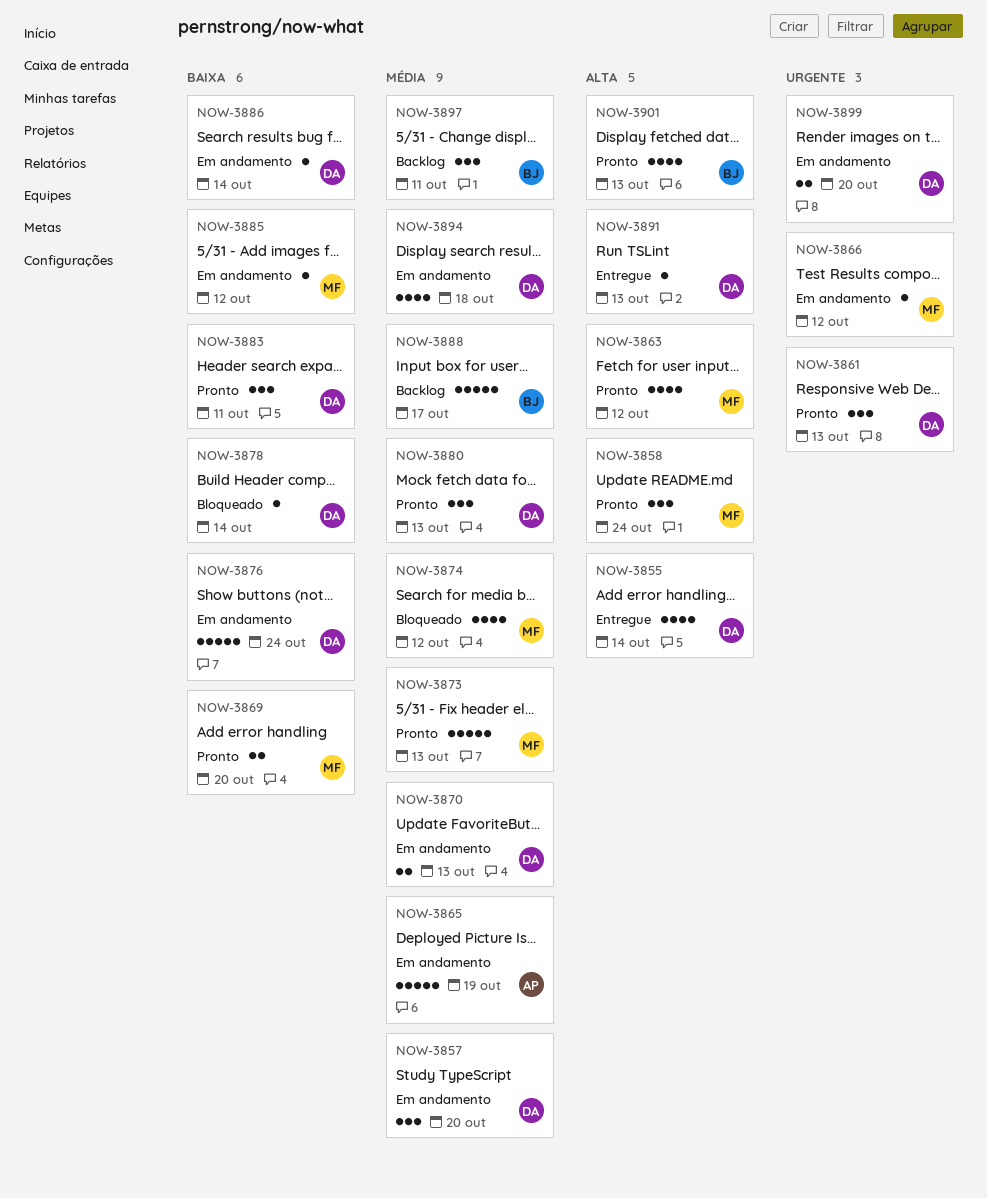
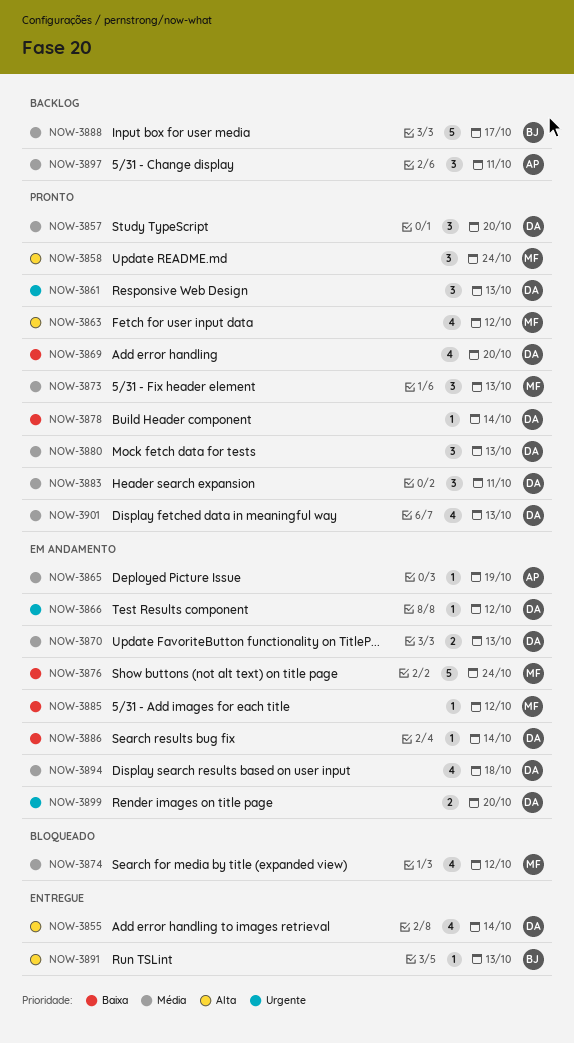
NOW-3857, status: Em andamento -> Pronto
NOW-3865, estimate: 5 -> 1
NOW-3866, owner: MF -> DA
NOW-3869, owner: MF -> DA
NOW-3869, estimate: 2 -> 4
NOW-3873, estimate: 5 -> 3
NOW-3876, owner: DA -> MF
NOW-3878, status: Bloqueado -> Pronto
NOW-3883, priority: Baixa -> Média
NOW-3891, owner: DA -> BJ
NOW-3897, owner: BJ -> AP
NOW-3901, owner: BJ -> DA
NOW-3901, priority: Alta -> Média

